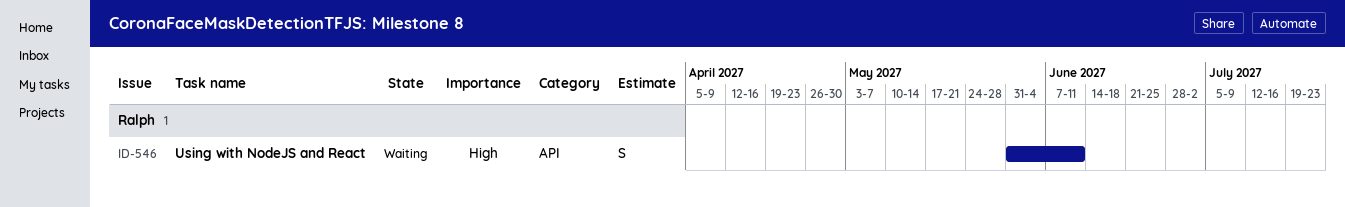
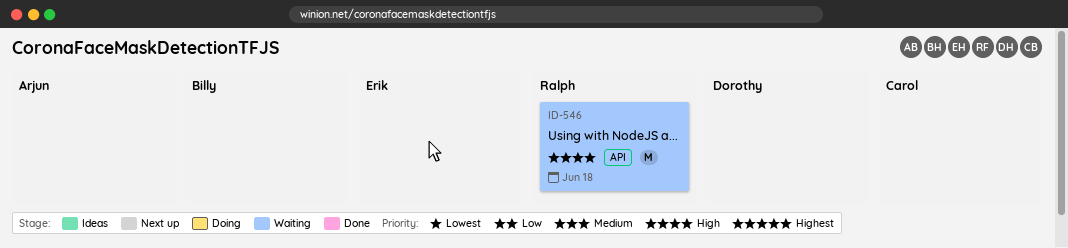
ID-546, estimate: S -> M
ID-546, due: Jun 11 -> Jun 18

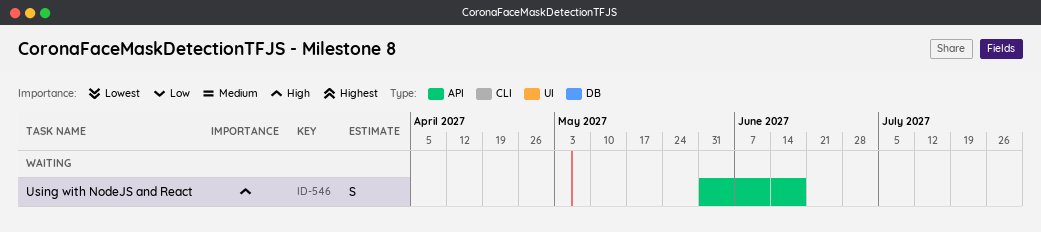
ID-546, estimate: M -> S

